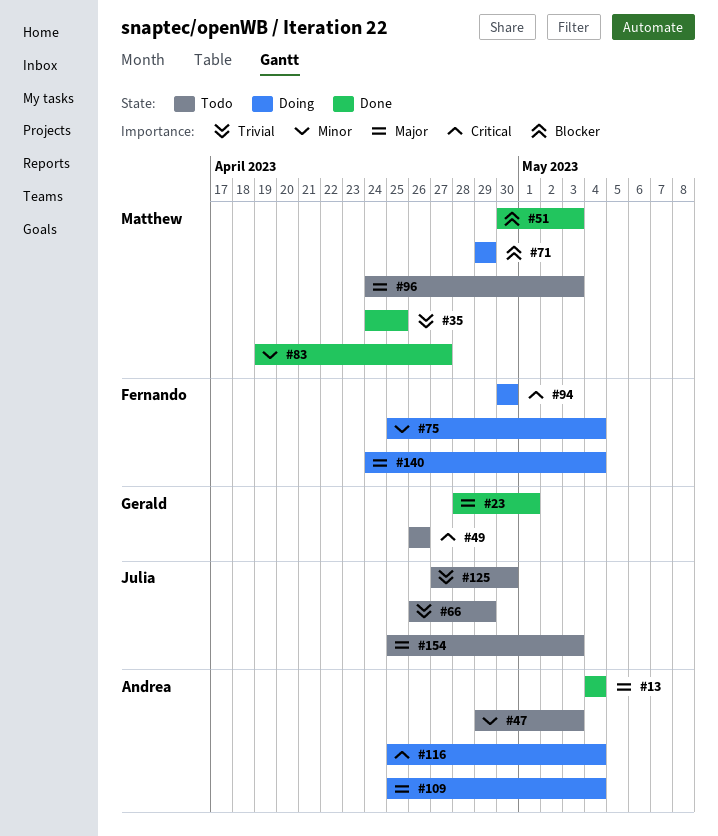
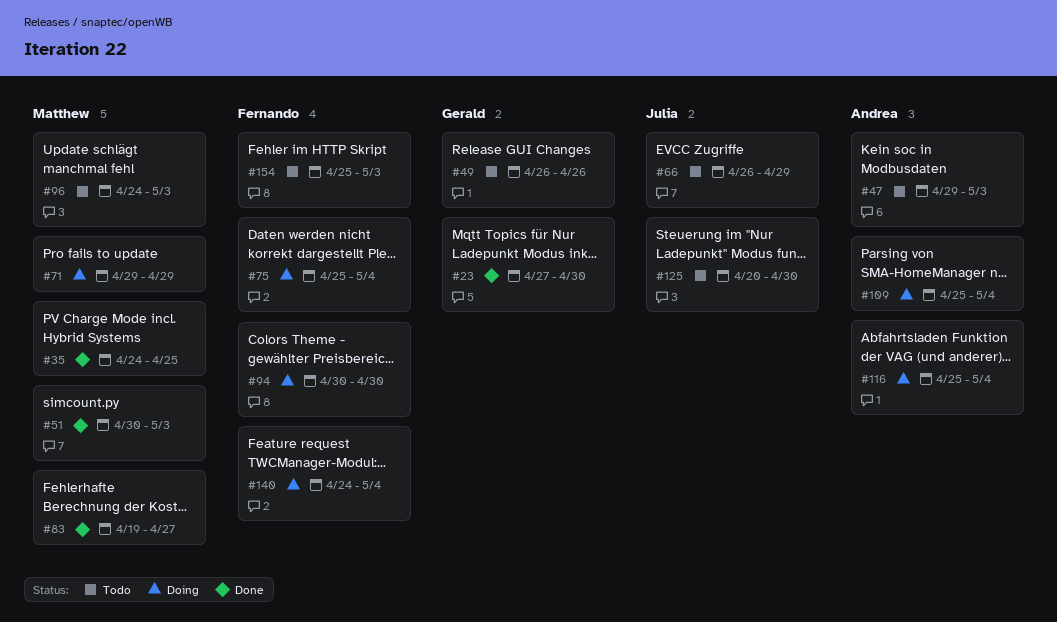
#13: present -> none
#23, start: Apr 28 -> Apr 27
#23, due: May 1 -> Apr 30
#125, start: Apr 27 -> Apr 20
#154, owner: Julia -> Fernando

